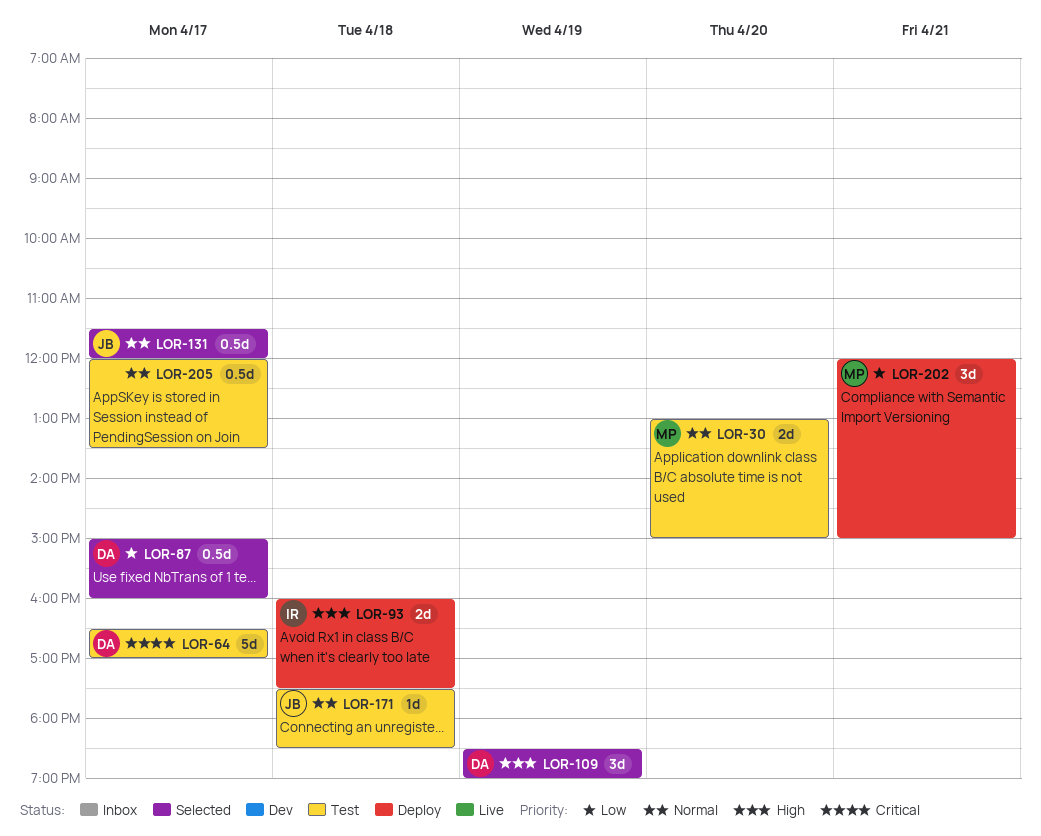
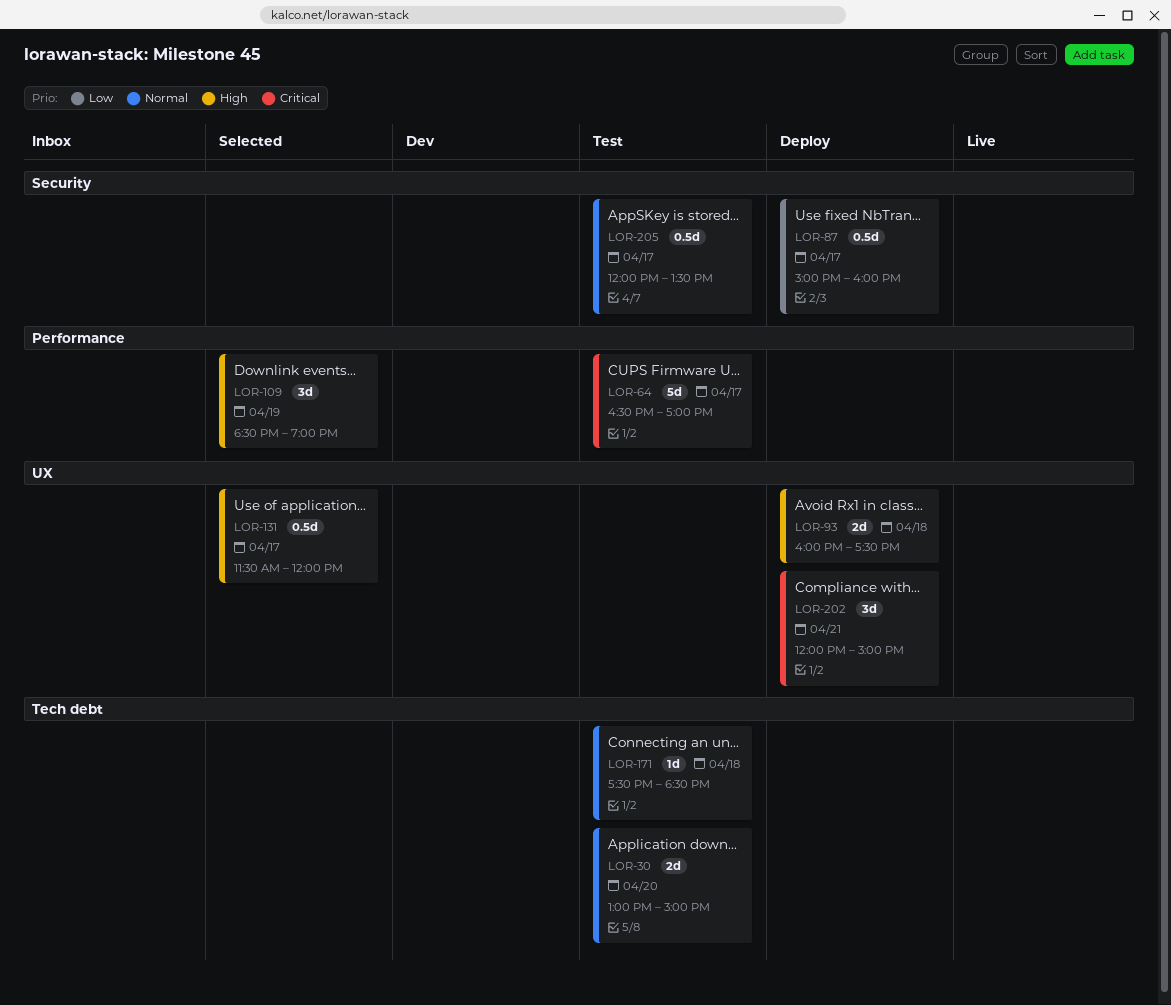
LOR-87, status: Selected -> Deploy
LOR-131, priority: Normal -> High
LOR-202, priority: Low -> Critical

